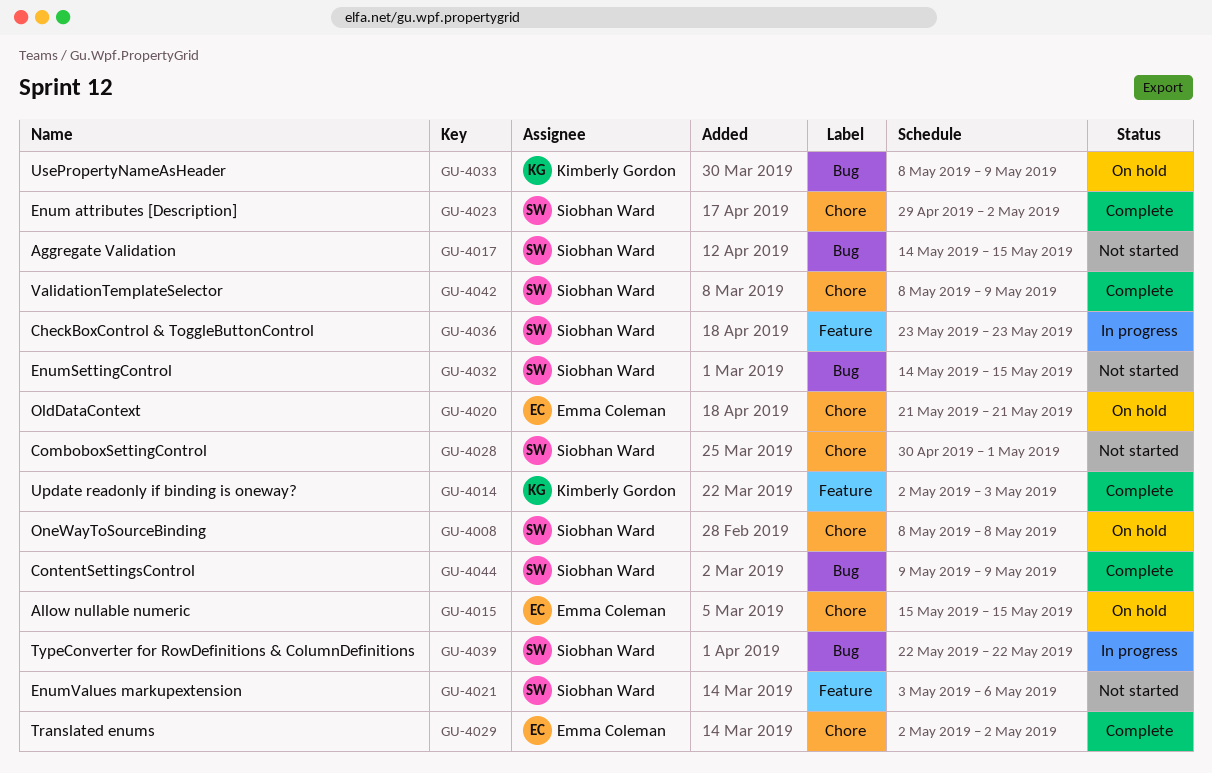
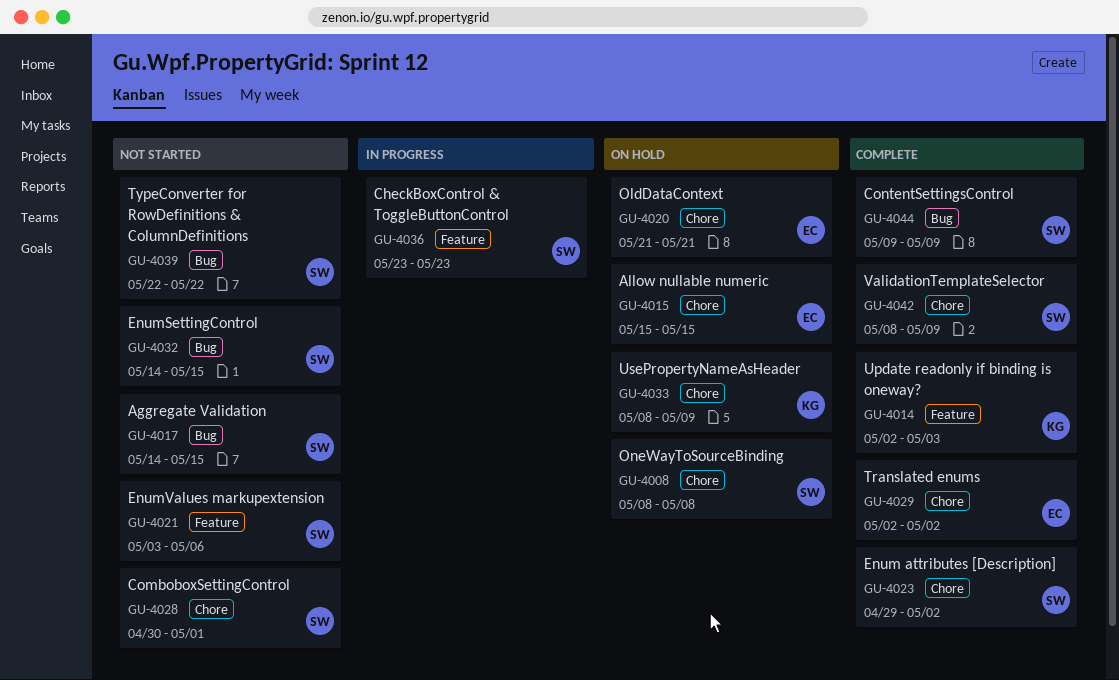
GU-4033, label: Bug -> Chore
GU-4039, status: In progress -> Not started

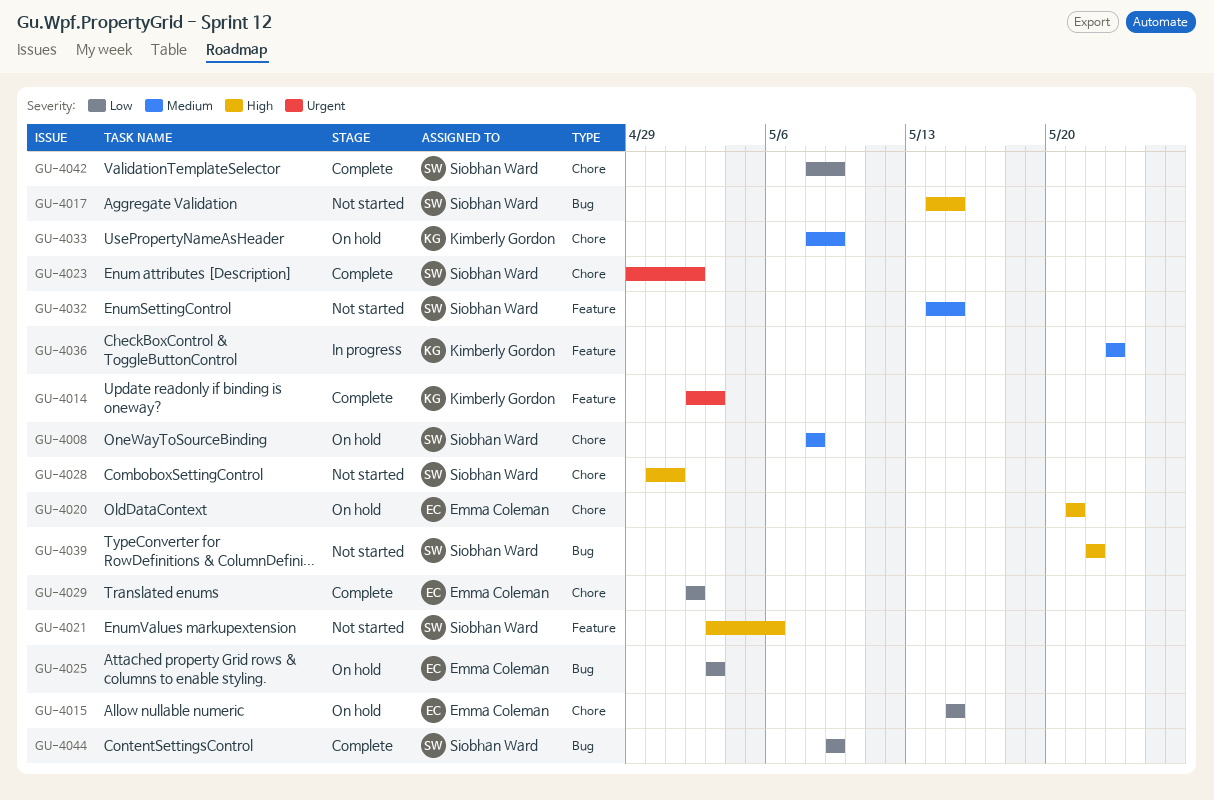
GU-4025: none -> present
GU-4032, label: Bug -> Feature
GU-4036, owner: Siobhan Ward -> Kimberly Gordon

